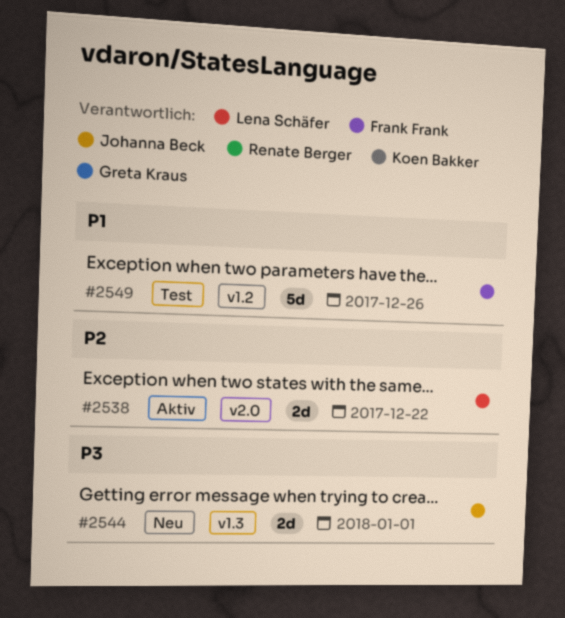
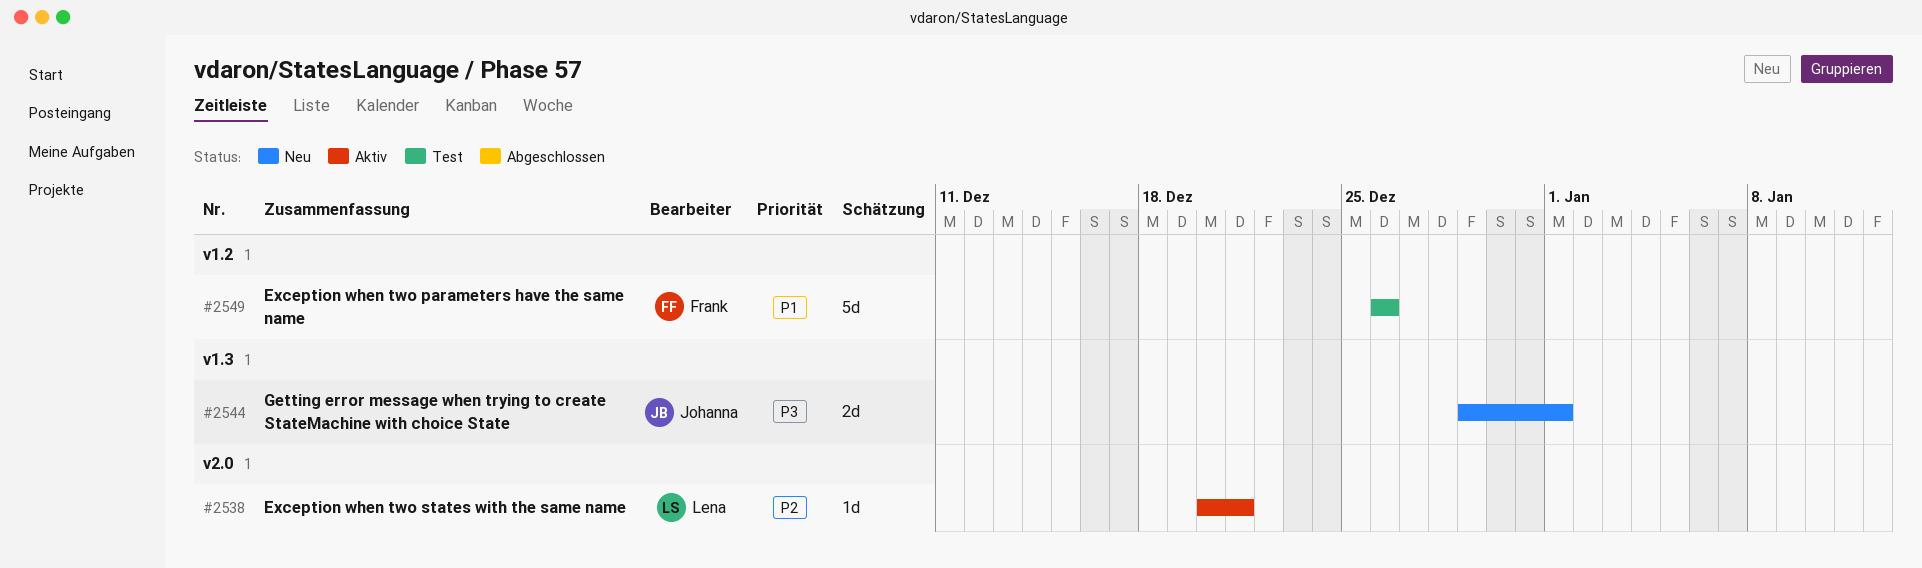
#2538, estimate: 2d -> 1d
#2538, due: Dec 22 -> Dec 21

